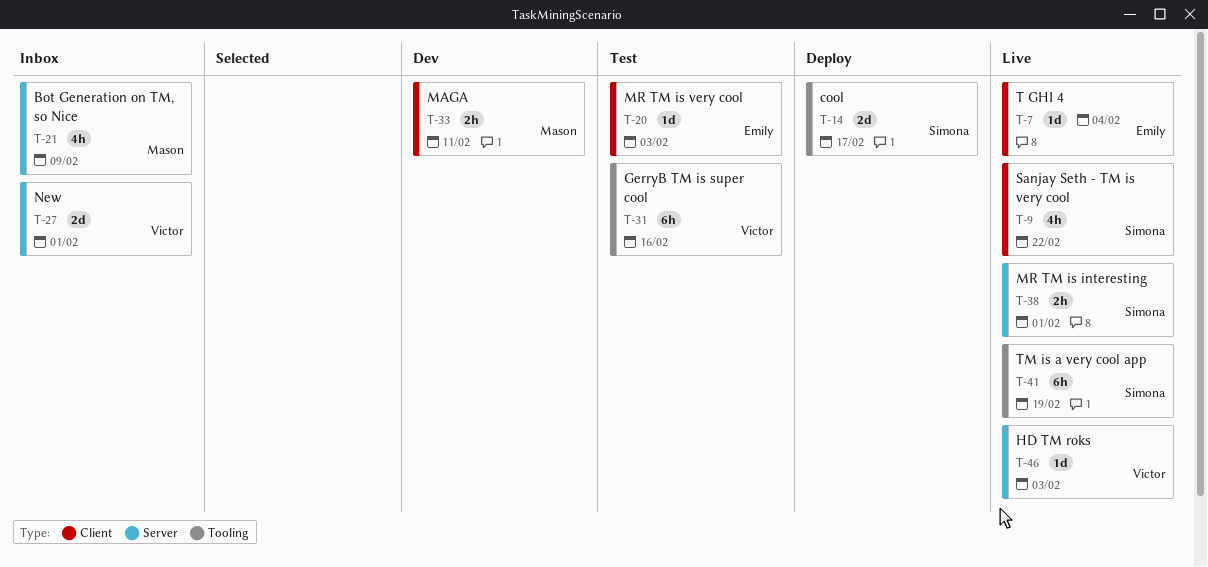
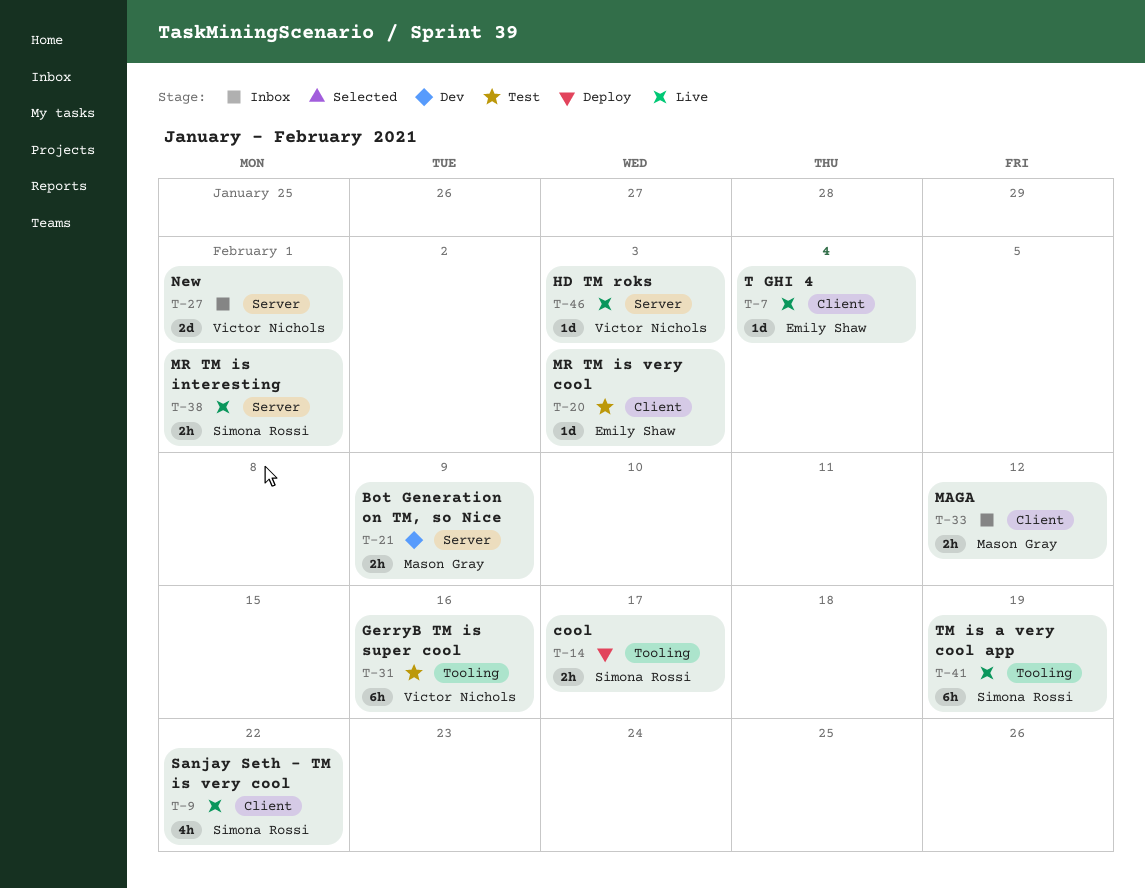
T-14, estimate: 2d -> 2h
T-21, status: Inbox -> Dev
T-21, estimate: 4h -> 2h
T-33, status: Dev -> Inbox
T-33, due: Feb 11 -> Feb 12

